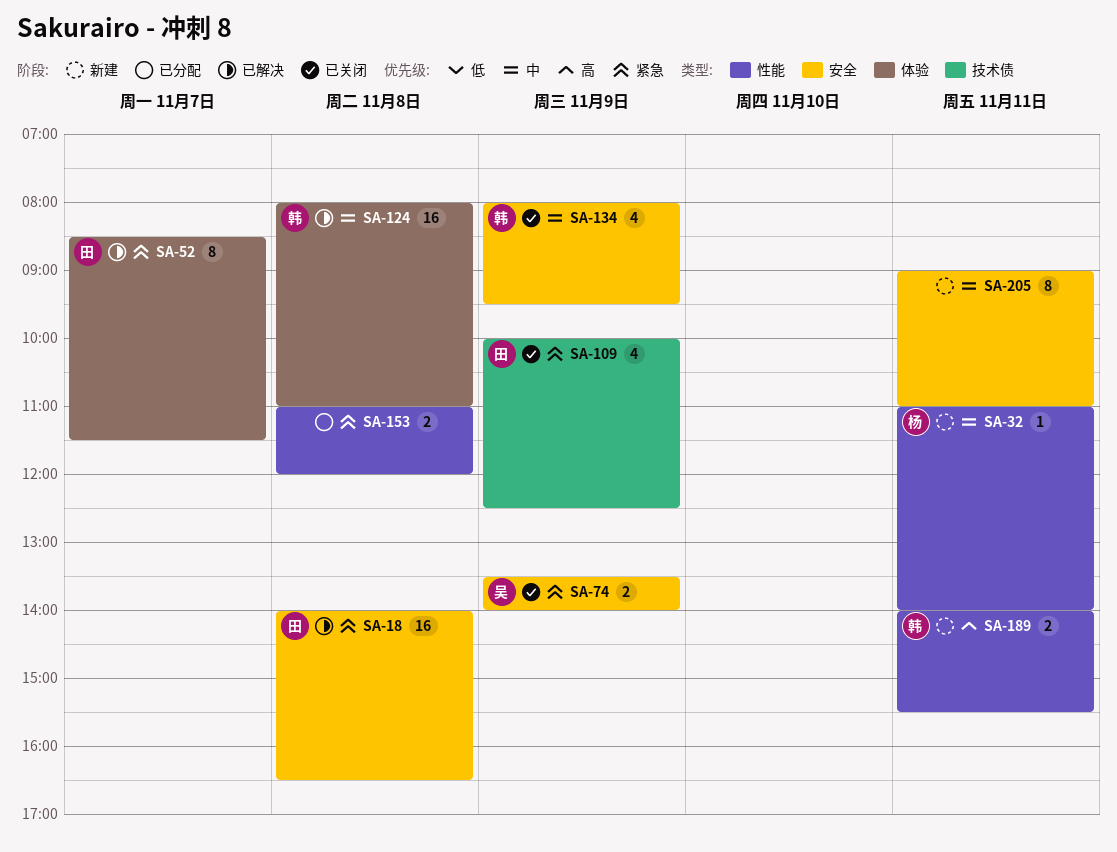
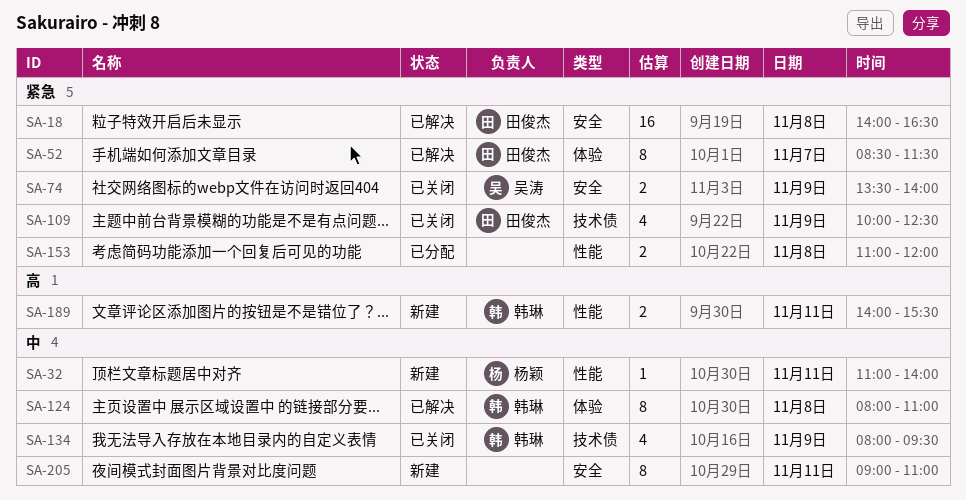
SA-124, estimate: 16 -> 8
SA-134, label: 安全 -> 技术债

